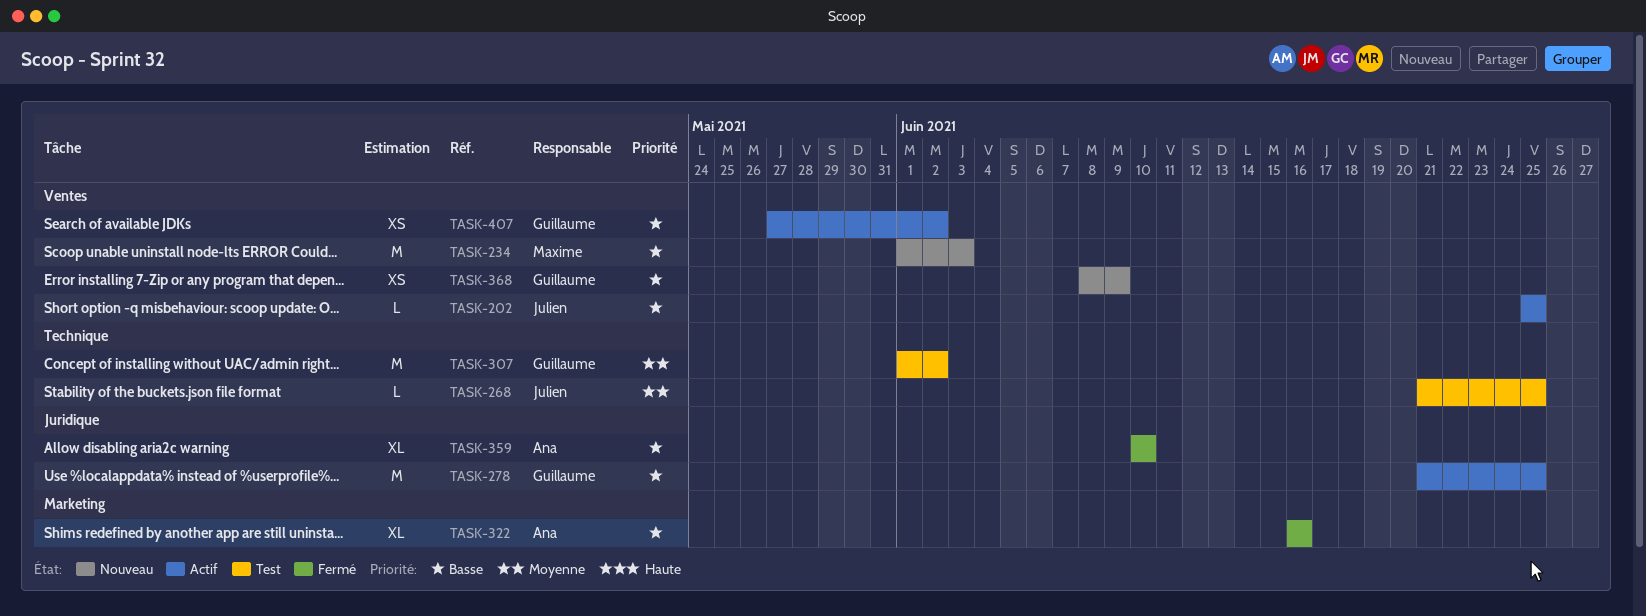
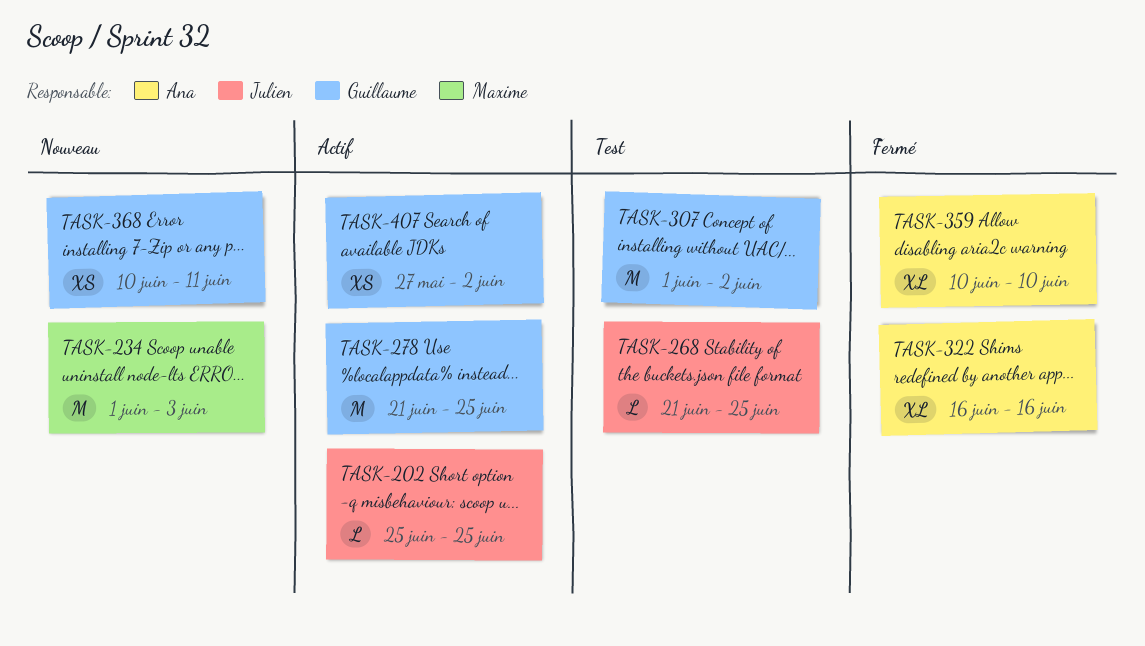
TASK-368, start: Jun 8 -> Jun 10
TASK-368, due: Jun 9 -> Jun 11

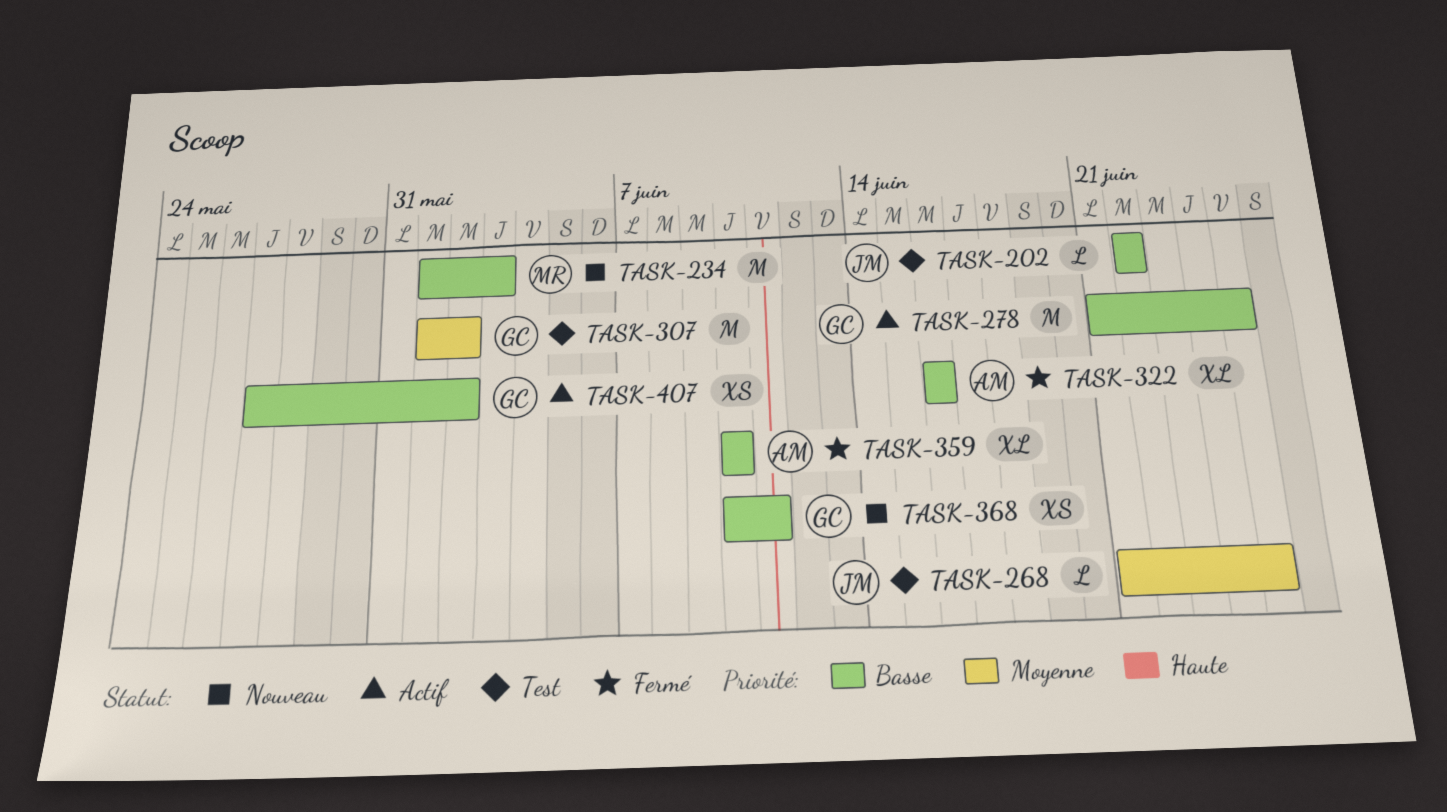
TASK-202, status: Actif -> Test
TASK-202, start: Jun 25 -> Jun 22
TASK-202, due: Jun 25 -> Jun 22

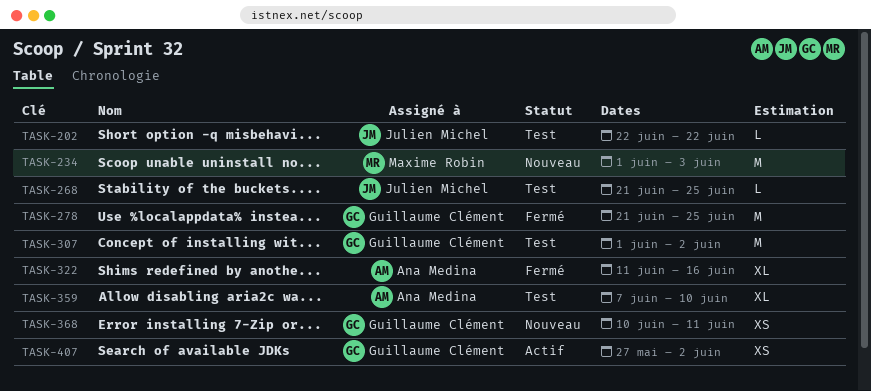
TASK-278, status: Actif -> Fermé
TASK-322, start: Jun 16 -> Jun 11
TASK-359, status: Fermé -> Test
TASK-359, start: Jun 10 -> Jun 7

